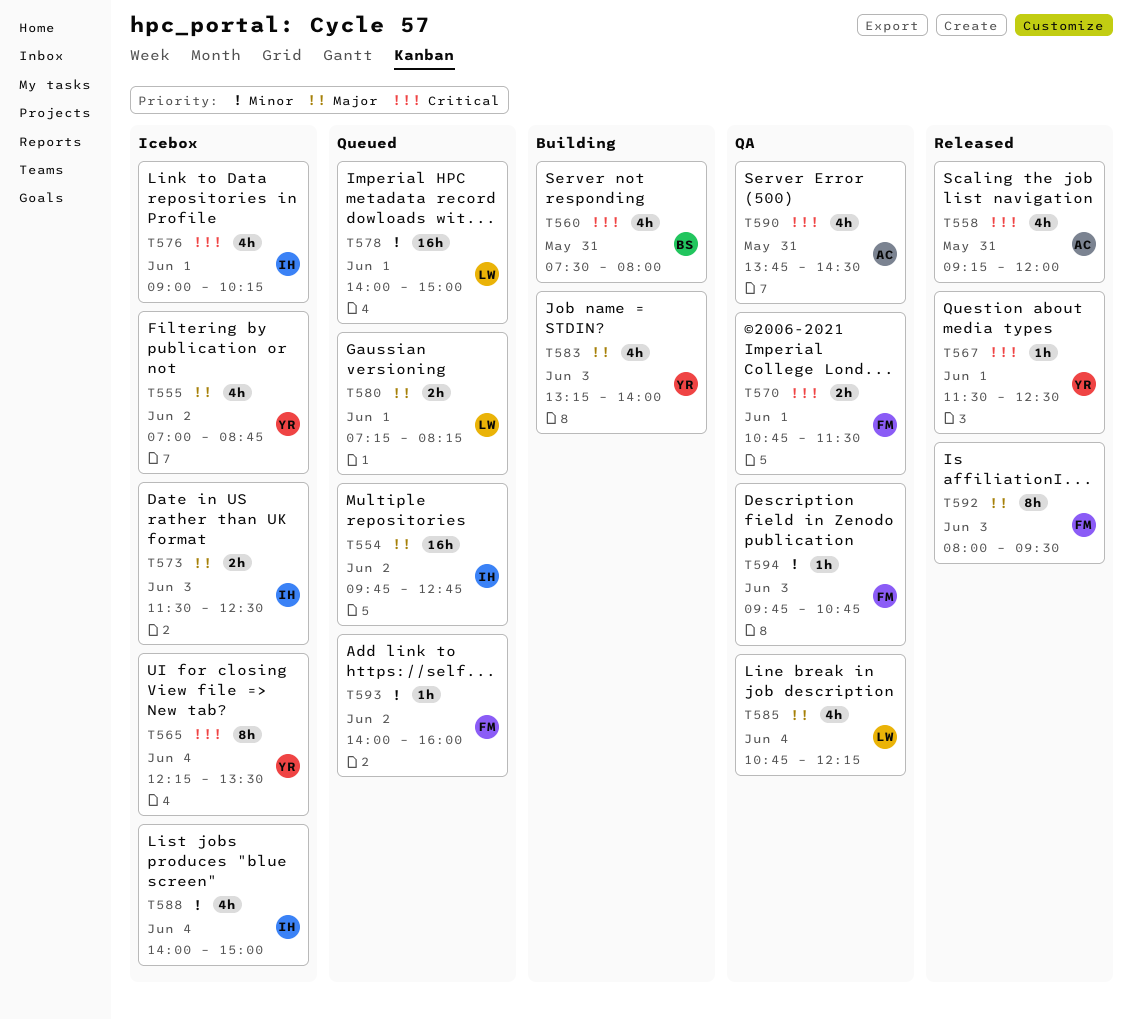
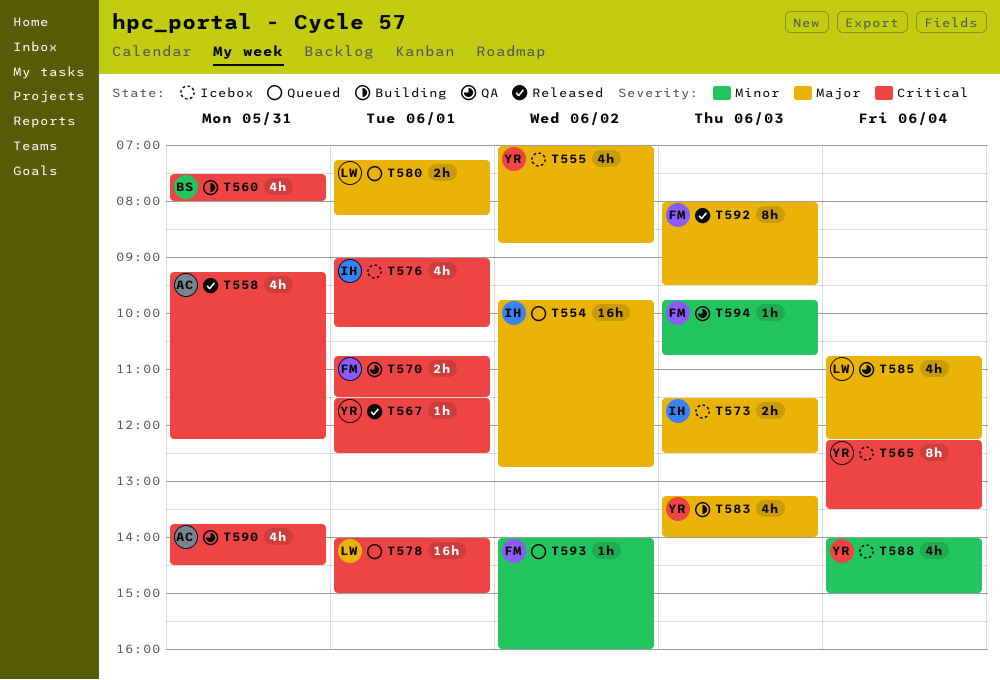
T558, ends: 12:00 -> 12:15
T578, priority: Minor -> Critical
T588, owner: IH -> YR

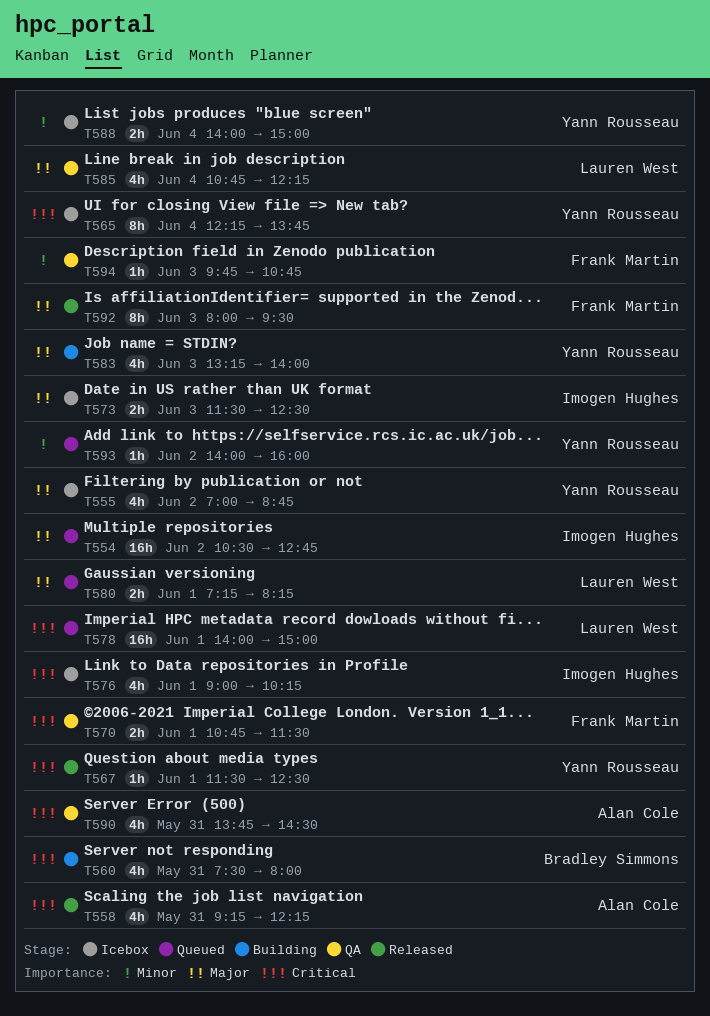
T554, begins: 09:45 -> 10:30
T565, ends: 13:30 -> 13:45
T588, estimate: 4h -> 2h
T593, owner: Frank Martin -> Yann Rousseau

